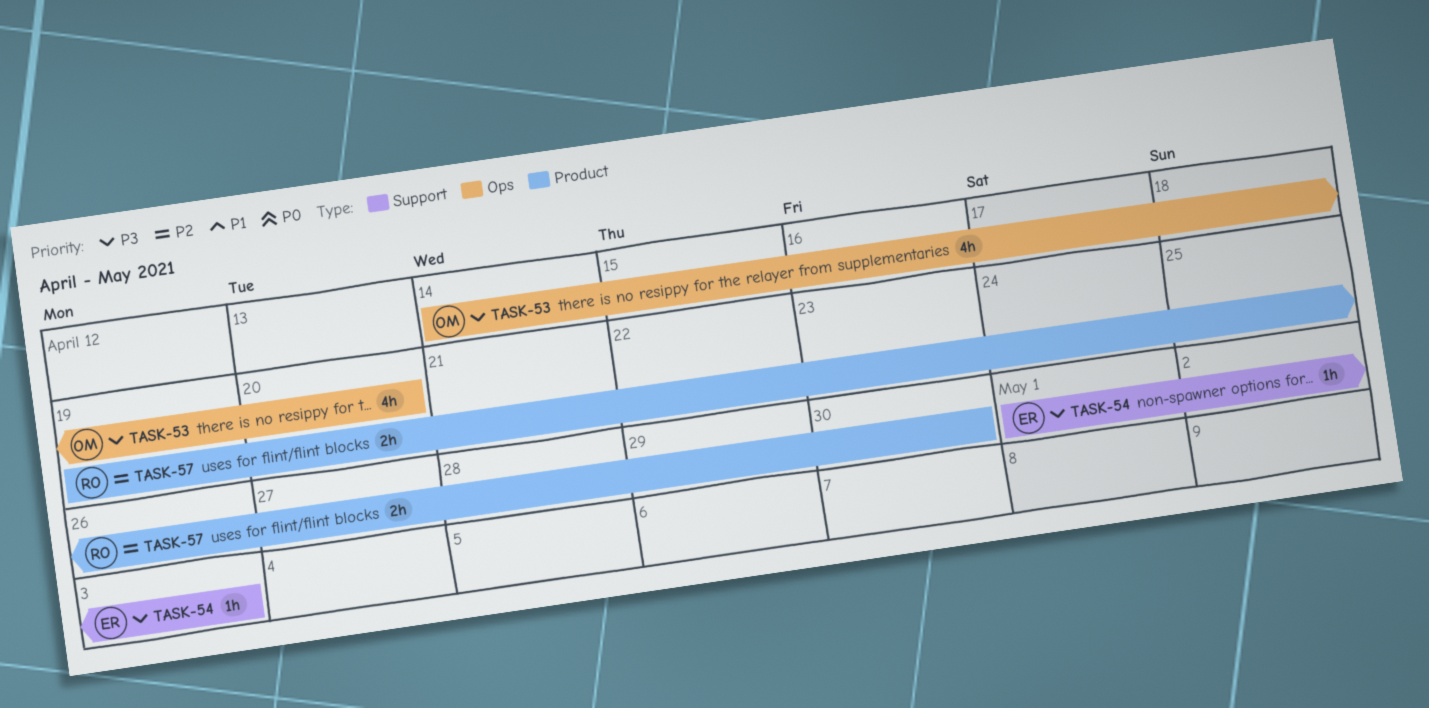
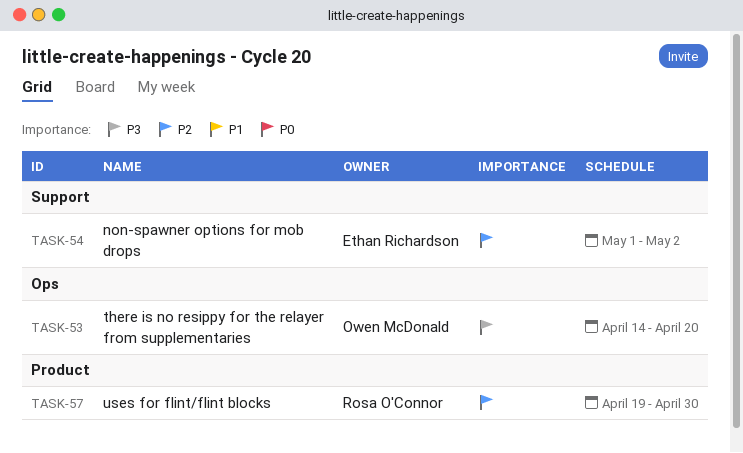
TASK-54, priority: P3 -> P2
TASK-54, due: May 3 -> May 2

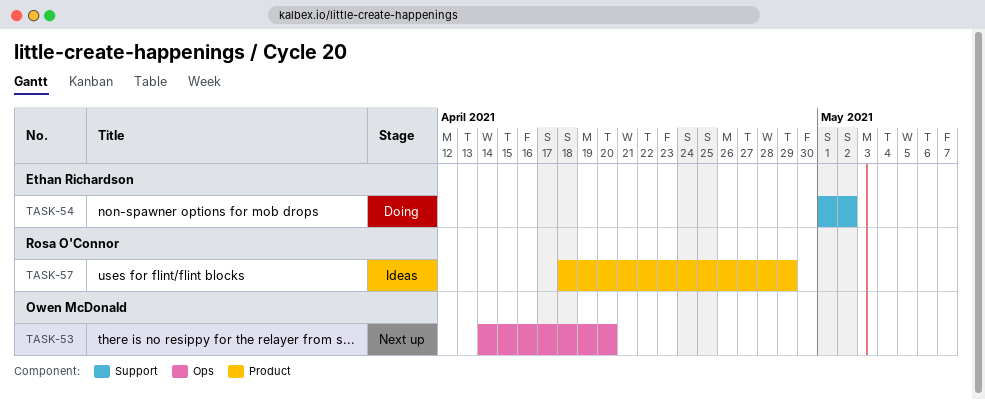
TASK-57, start: Apr 19 -> Apr 18
TASK-57, due: Apr 30 -> Apr 29

